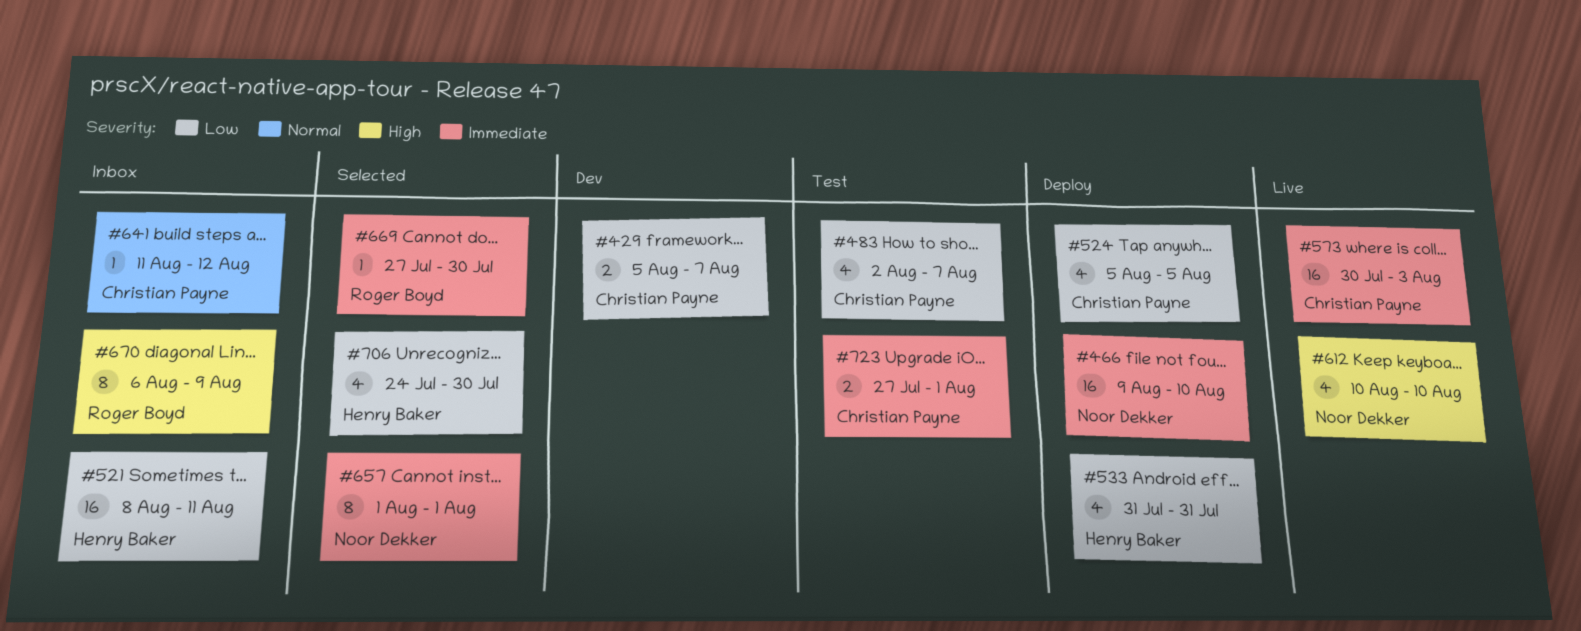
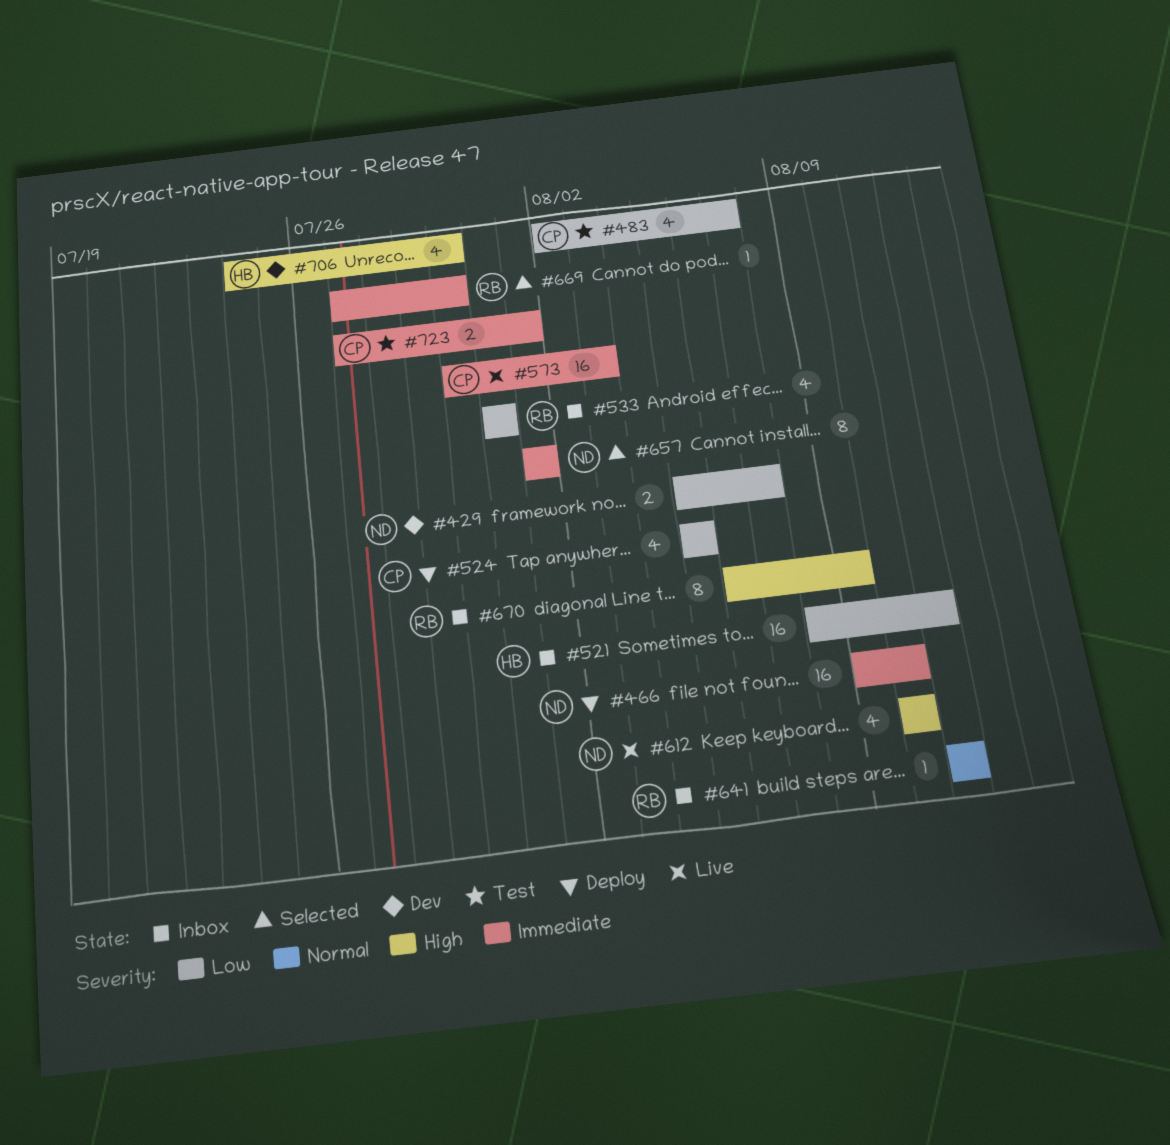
#429, owner: Christian Payne -> Noor Dekker
#533, status: Deploy -> Inbox
#533, owner: Henry Baker -> Roger Boyd
#641, owner: Christian Payne -> Roger Boyd
#641, due: Aug 12 -> Aug 11
#706, status: Selected -> Dev
#706, priority: Low -> High

